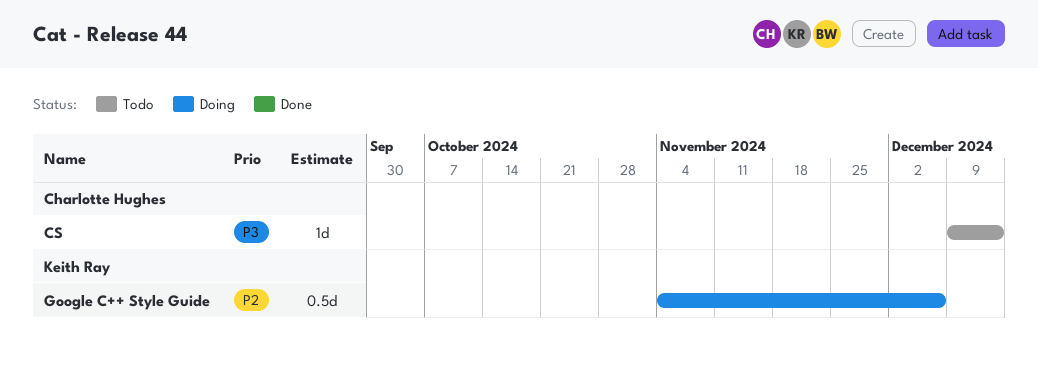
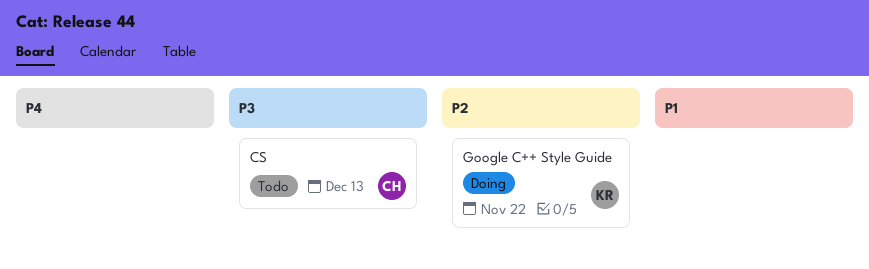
Google C++ Style Guide, due: Dec 6 -> Nov 22

